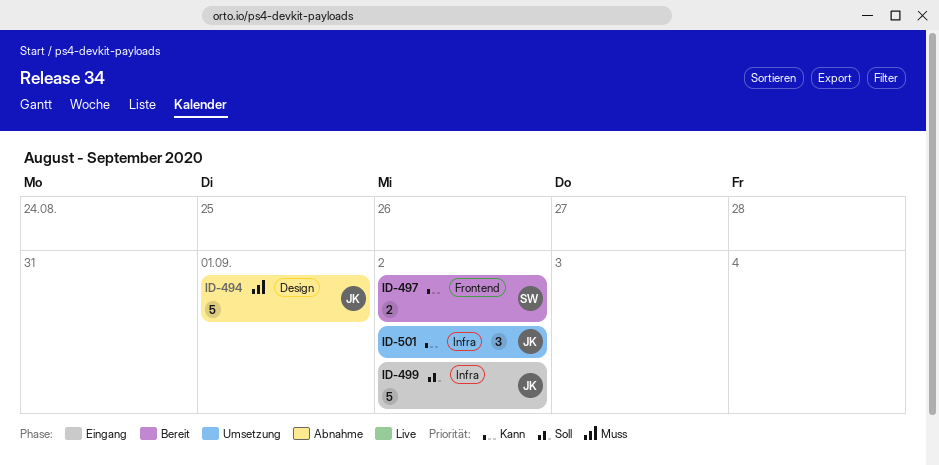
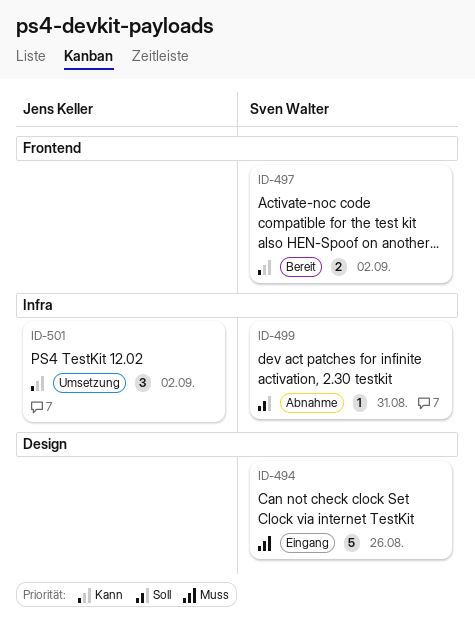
ID-494, status: Abnahme -> Eingang
ID-494, owner: Jens Keller -> Sven Walter
ID-494, due: Sep 1 -> Aug 26
ID-499, status: Eingang -> Abnahme
ID-499, owner: Jens Keller -> Sven Walter
ID-499, estimate: 5 -> 1
ID-499, due: Sep 2 -> Aug 31

